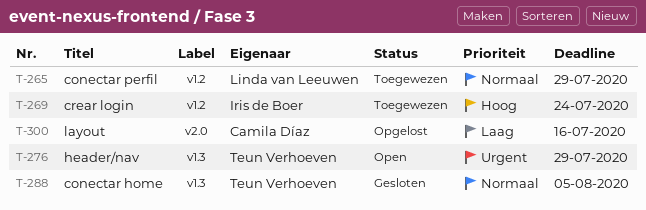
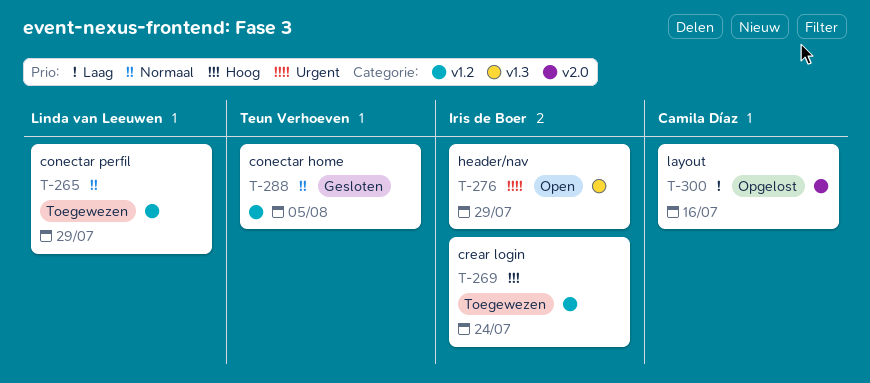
T-276, owner: Teun Verhoeven -> Iris de Boer
T-288, label: v1.3 -> v1.2

